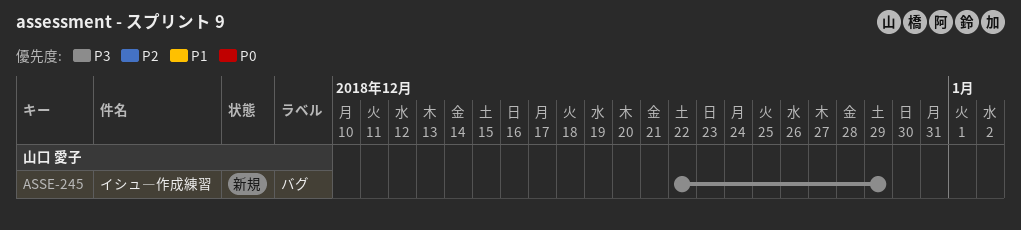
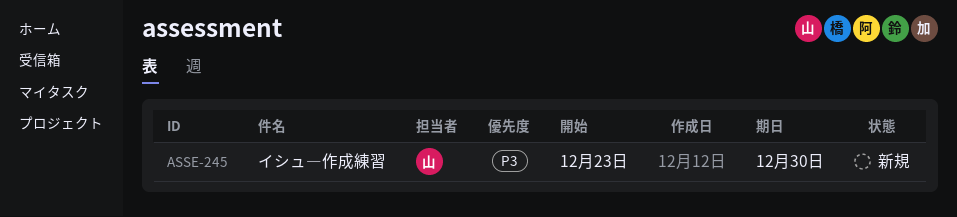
ASSE-245, start: Dec 22 -> Dec 23
ASSE-245, due: Dec 29 -> Dec 30

